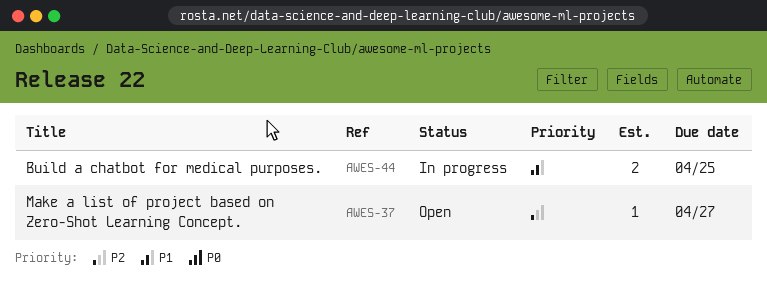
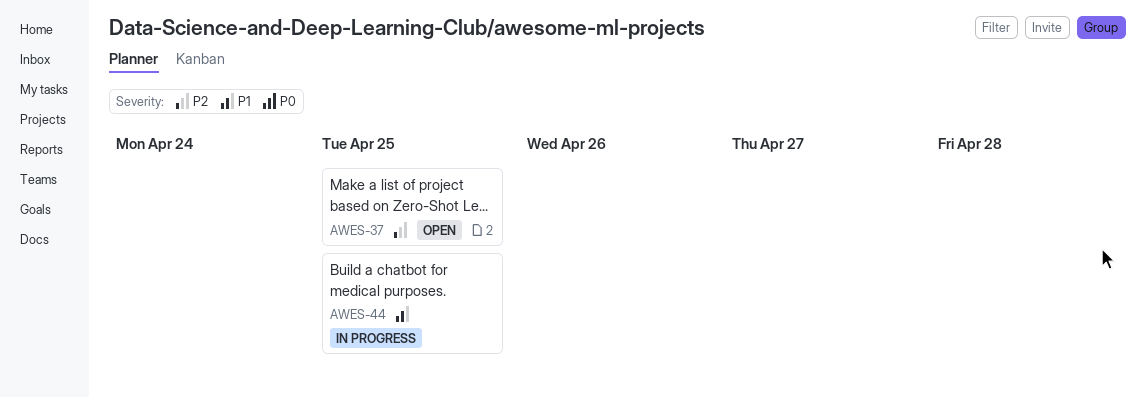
AWES-37, due: Apr 27 -> Apr 25

